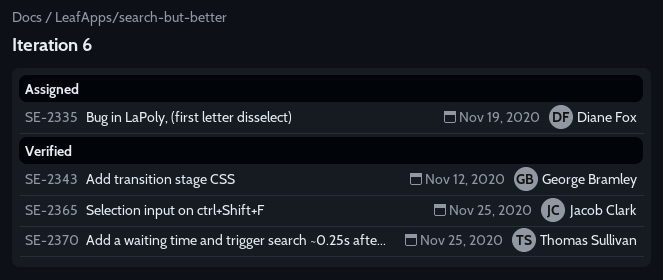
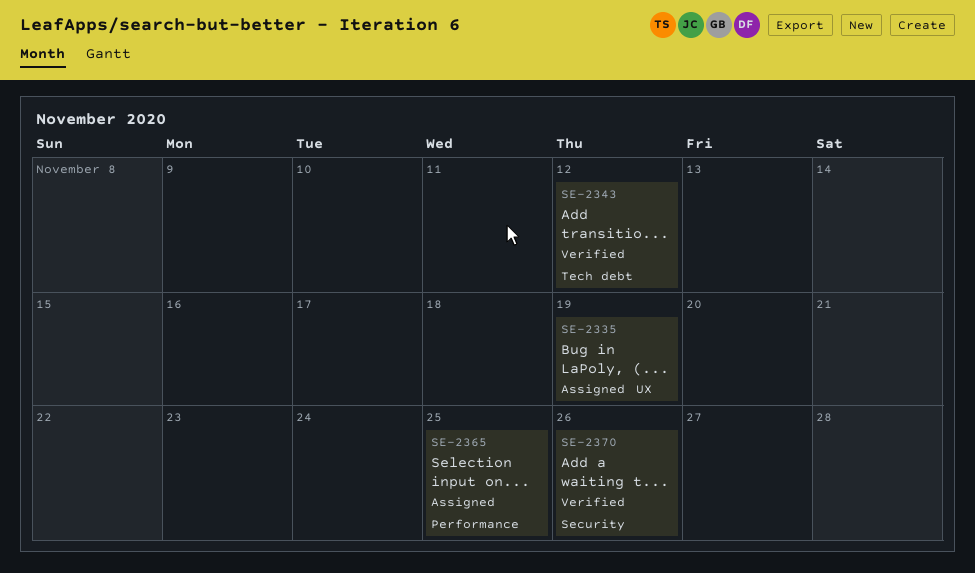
SE-2365, status: Verified -> Assigned
SE-2370, due: Nov 25 -> Nov 26

